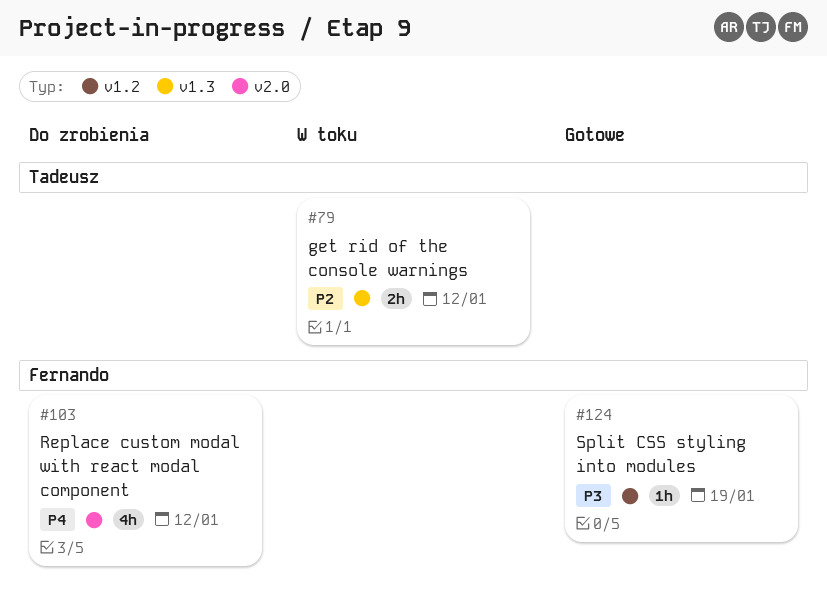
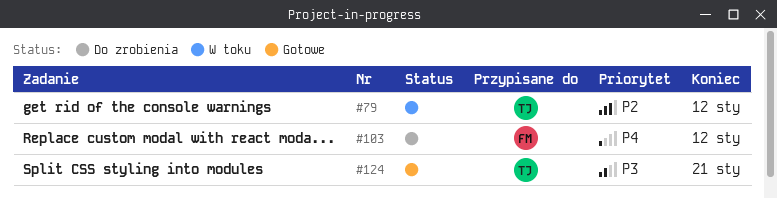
#124, owner: Fernando -> Tadeusz
#124, due: Jan 19 -> Jan 21

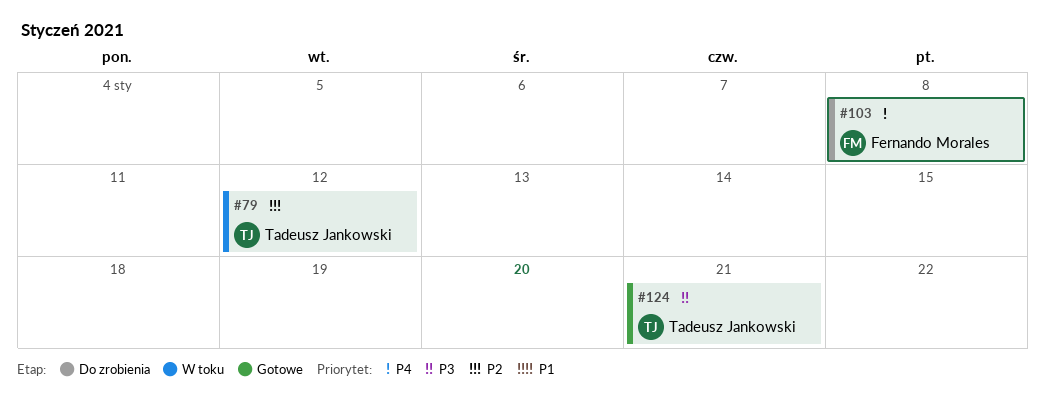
#103, due: Jan 12 -> Jan 8

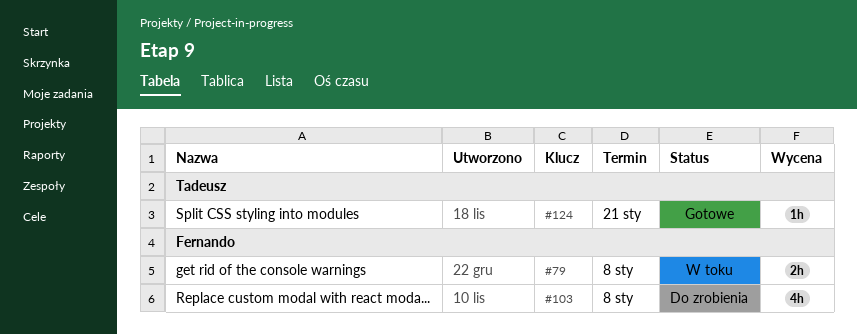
#79, owner: Tadeusz Jankowski -> Fernando Morales
#79, due: Jan 12 -> Jan 8

